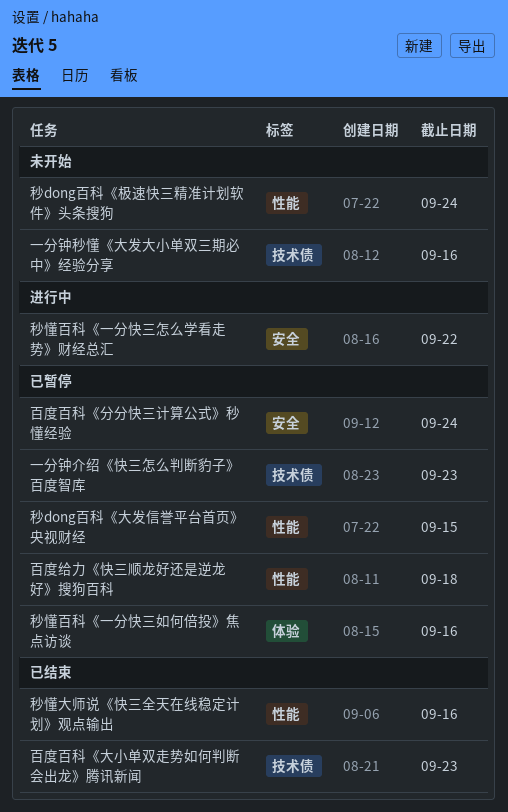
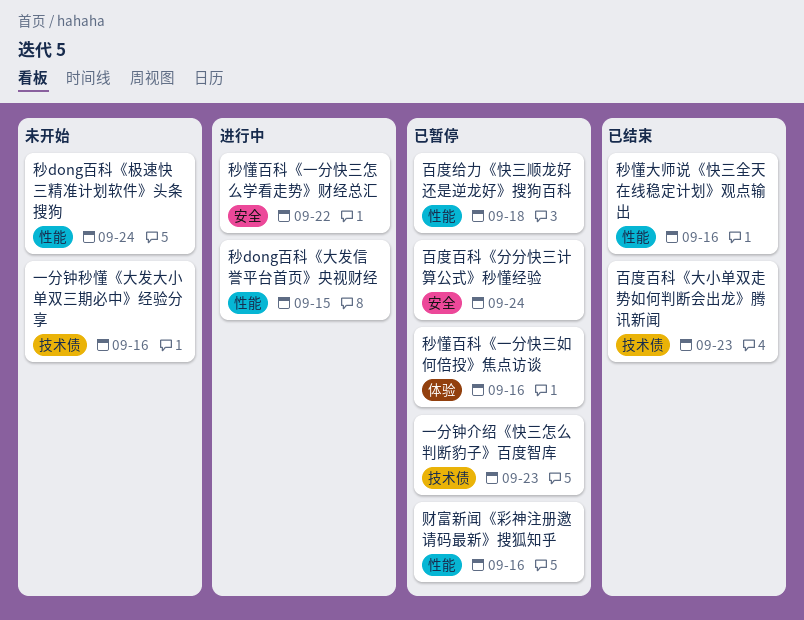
秒dong百科《大发信誉平台首页》央视财经, status: 已暂停 -> 进行中
财富新闻《彩神注册邀请码最新》搜狐知乎: none -> present

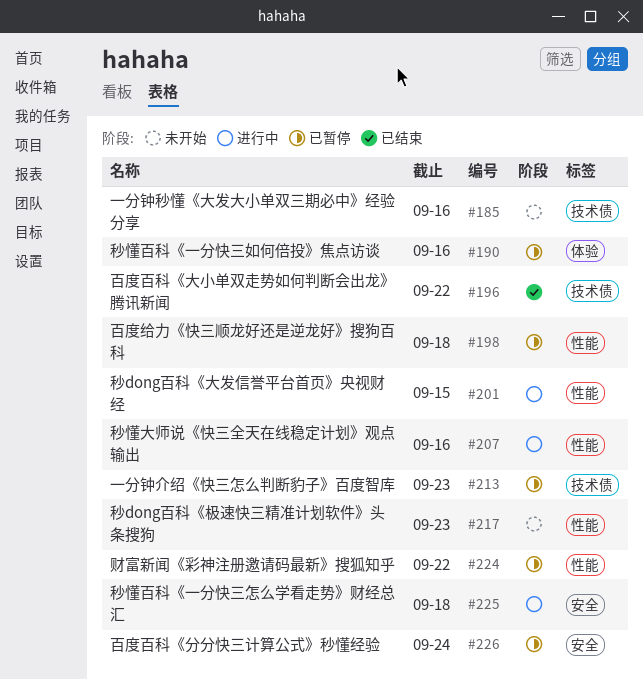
百度百科《大小单双走势如何判断会出龙》腾讯新闻, due: Sep 23 -> Sep 22
秒dong百科《极速快三精准计划软件》头条搜狗, due: Sep 24 -> Sep 23
秒懂大师说《快三全天在线稳定计划》观点输出, status: 已结束 -> 进行中
秒懂百科《一分快三怎么学看走势》财经总汇, due: Sep 22 -> Sep 18
财富新闻《彩神注册邀请码最新》搜狐知乎, due: Sep 16 -> Sep 22

